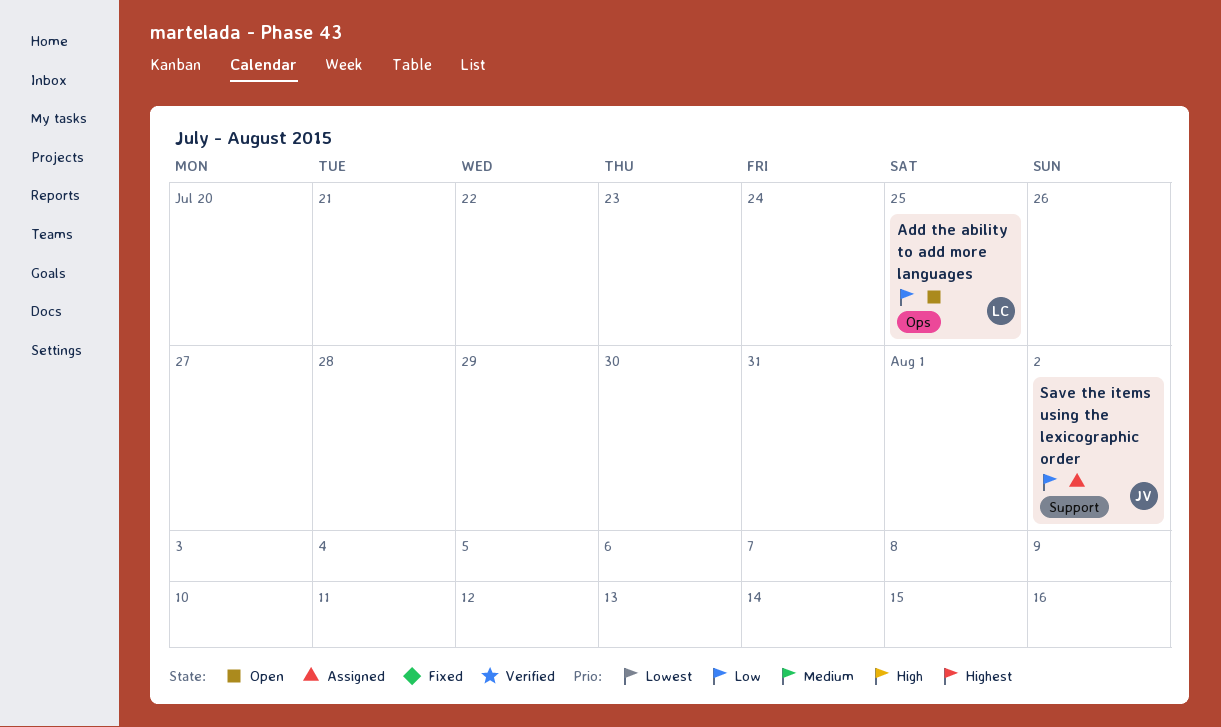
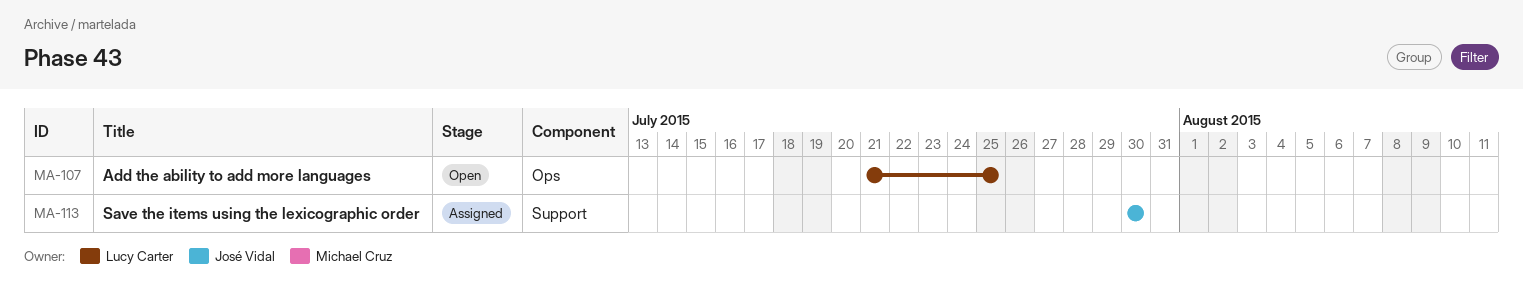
Save the items using the lexicographic order, due: Aug 2 -> Jul 30

